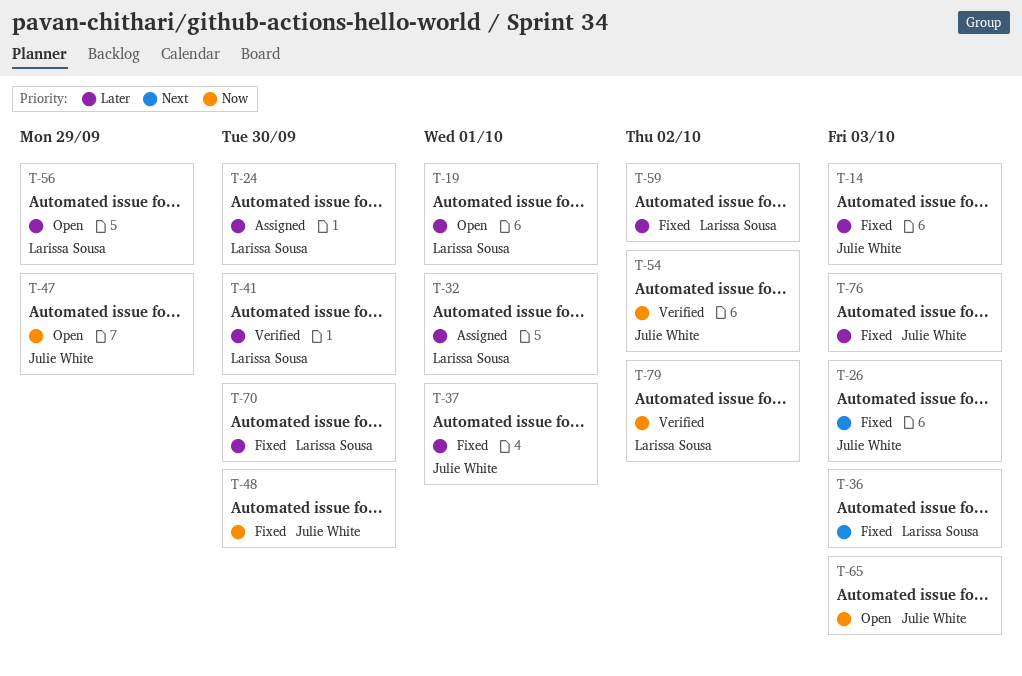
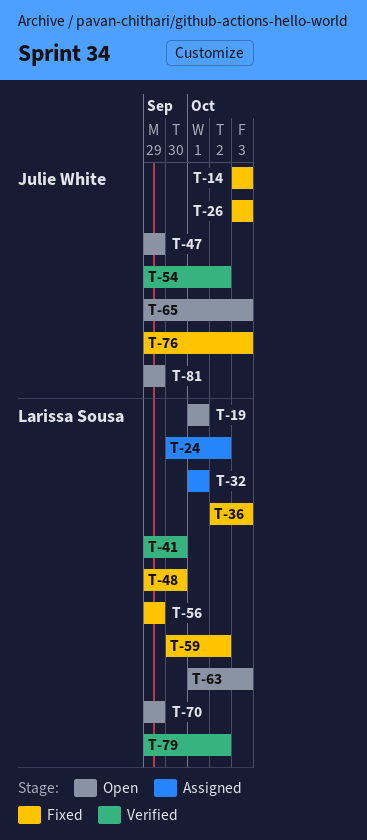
T-24, due: Sep 30 -> Oct 2
T-37: present -> none
T-48, owner: Julie White -> Larissa Sousa
T-56, status: Open -> Fixed
T-63: none -> present
T-70, status: Fixed -> Open
T-70, due: Sep 30 -> Sep 29
T-81: none -> present

